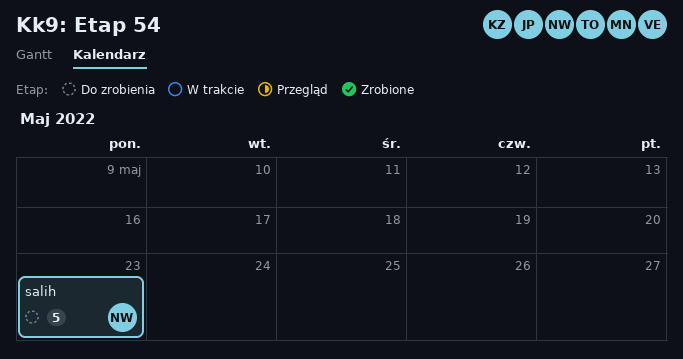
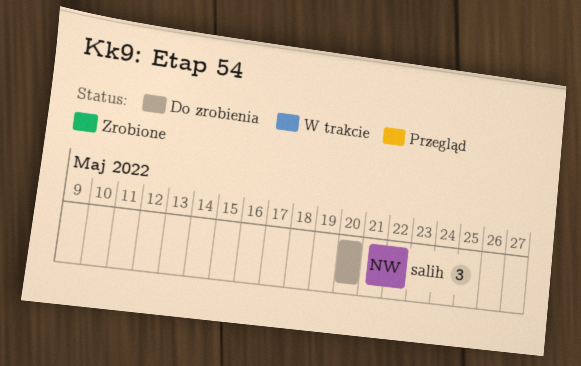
salih, estimate: 5 -> 3
salih, due: May 23 -> May 20

